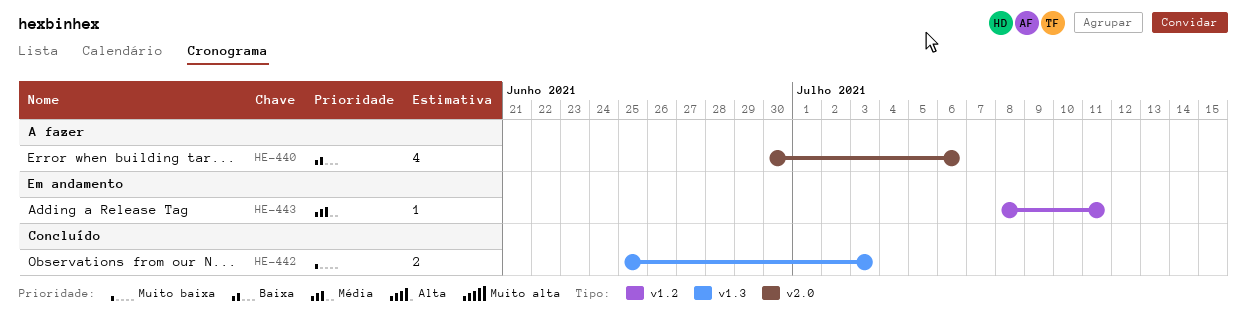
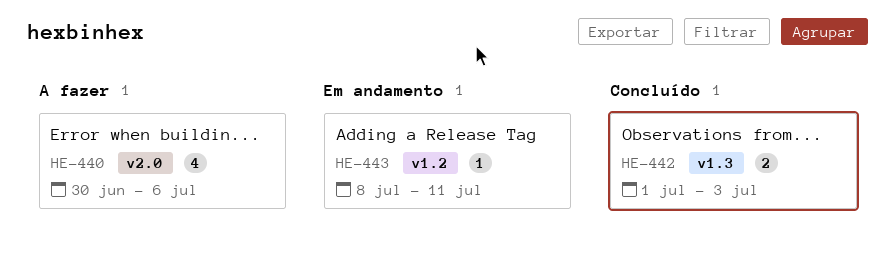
HE-442, start: Jun 25 -> Jul 1

